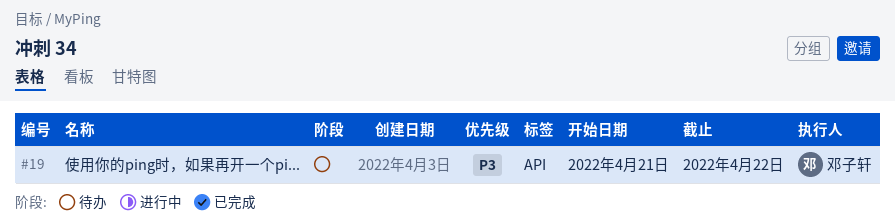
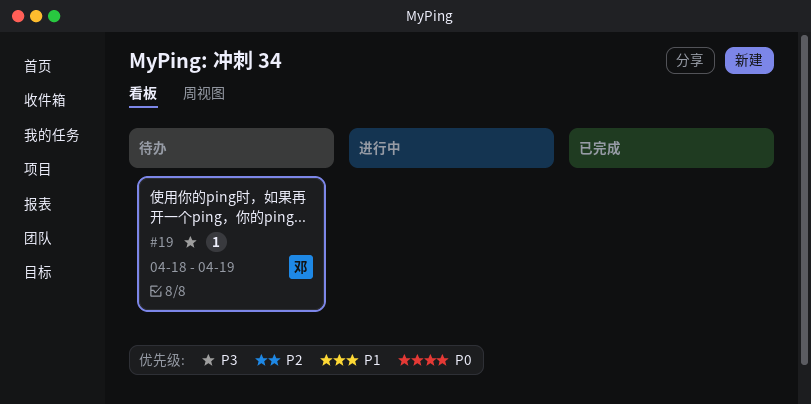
#19, start: Apr 21 -> Apr 18
#19, due: Apr 22 -> Apr 19

